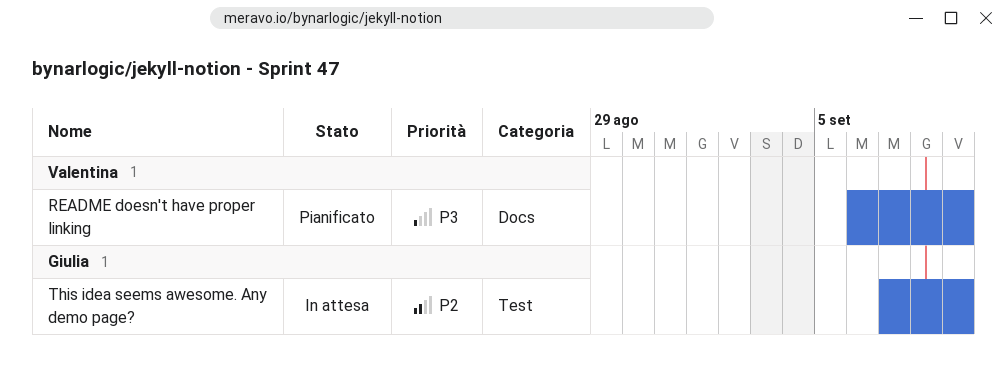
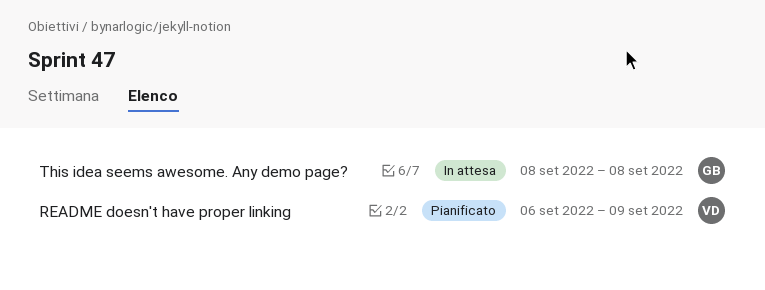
This idea seems awesome. Any demo page?, start: Sep 7 -> Sep 8
This idea seems awesome. Any demo page?, due: Sep 9 -> Sep 8

